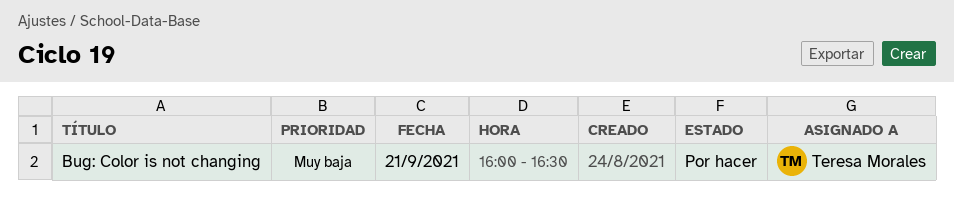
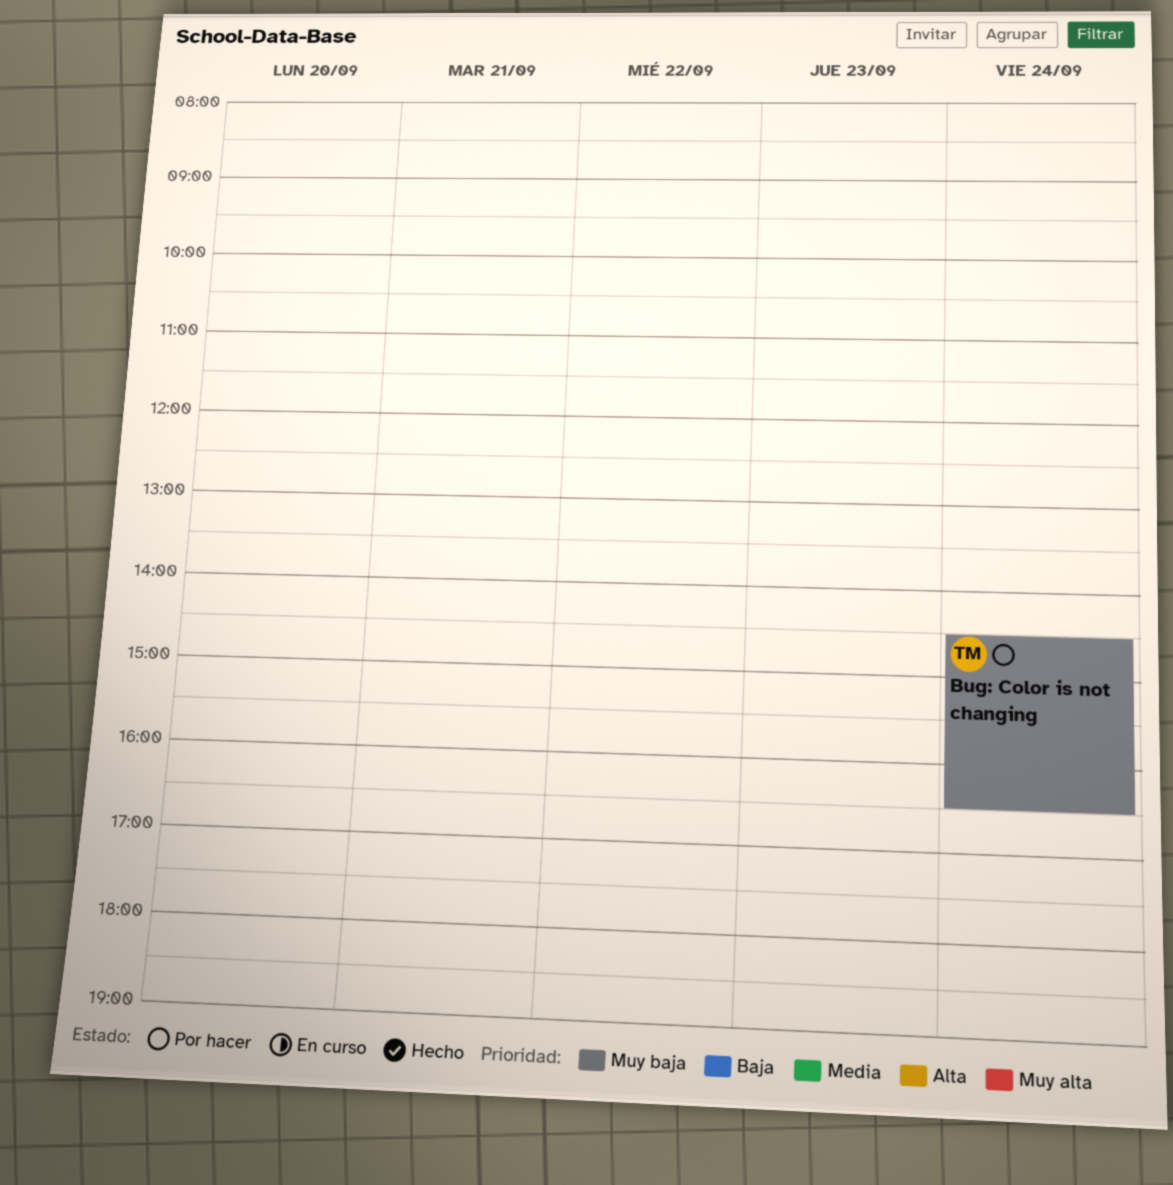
Bug: Color is not changing, day: Sep 21 -> Sep 24
Bug: Color is not changing, begins: 16:00 -> 14:30

